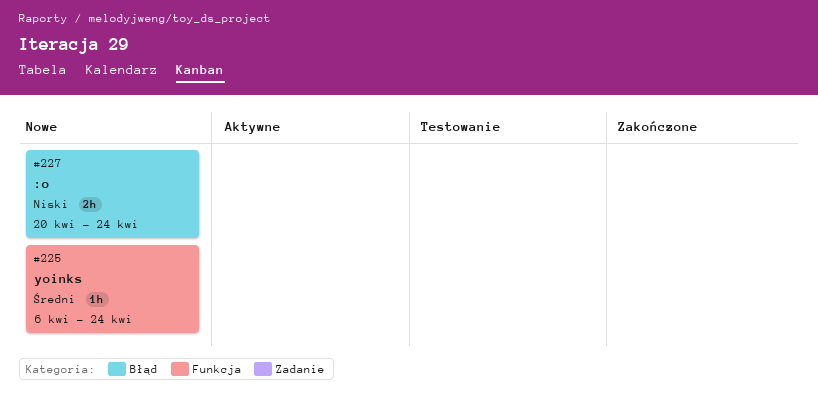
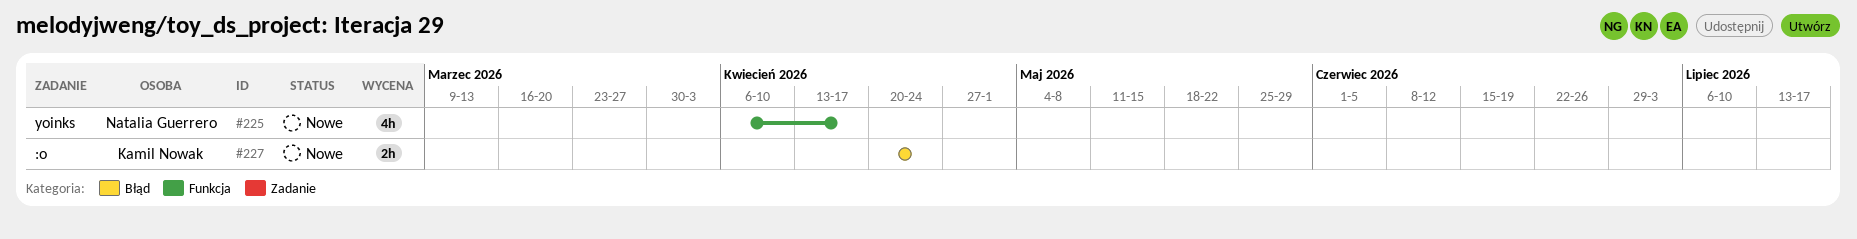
#225, estimate: 1h -> 4h
#225, due: Apr 24 -> Apr 17

